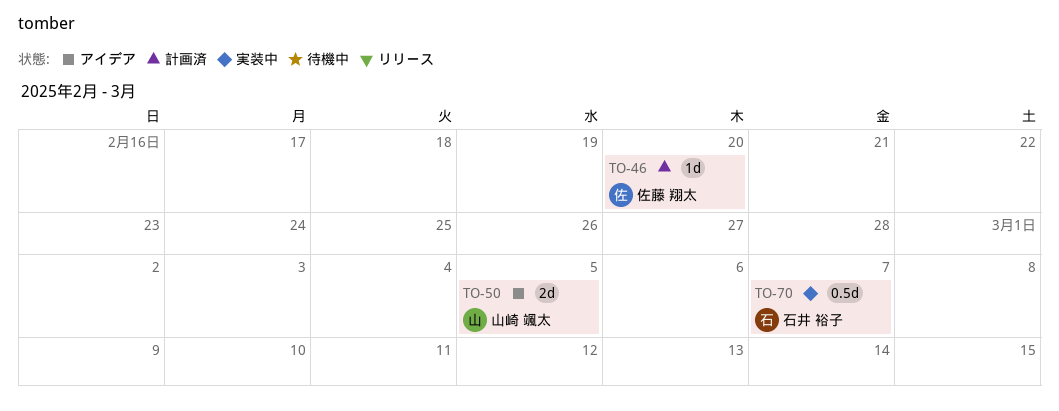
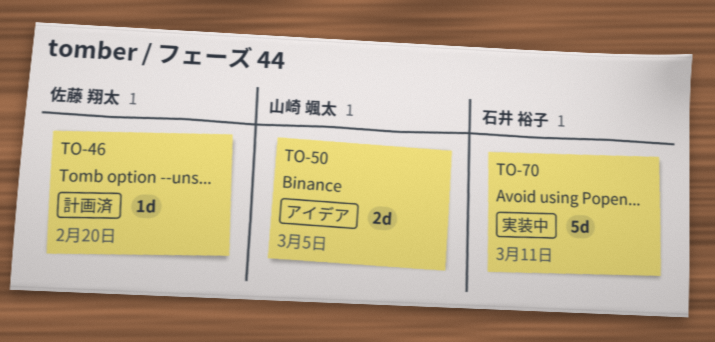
TO-70, estimate: 0.5d -> 5d
TO-70, due: Mar 7 -> Mar 11

